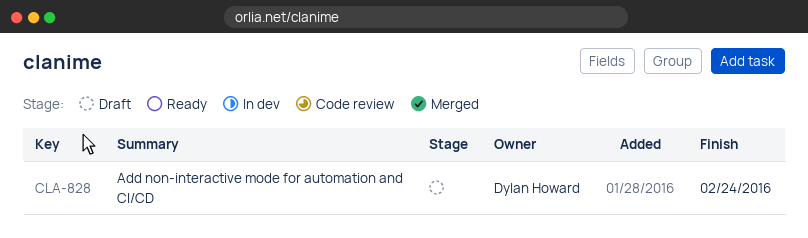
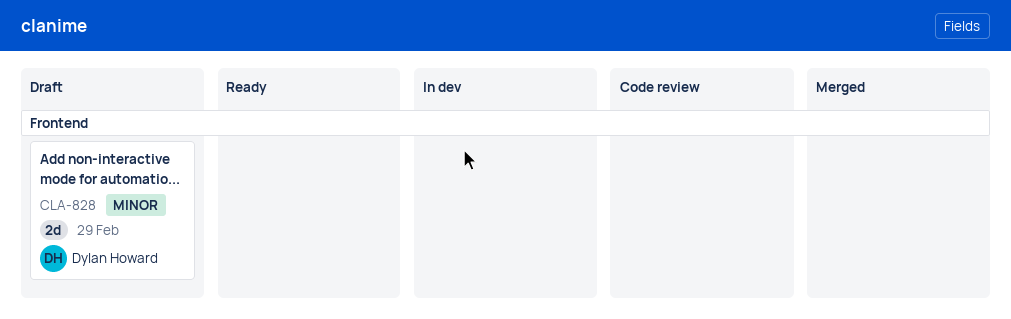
CLA-828, due: Feb 24 -> Feb 29

